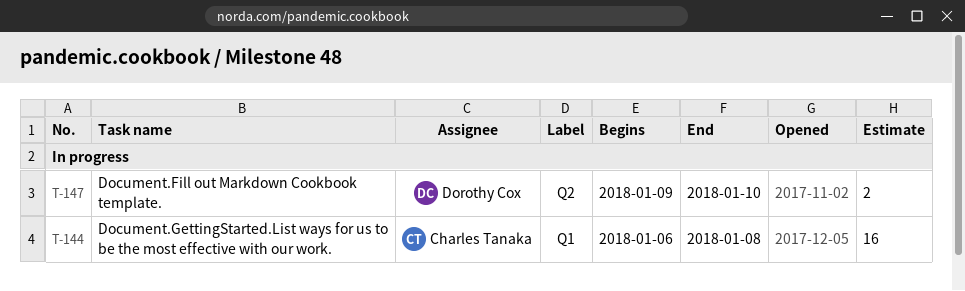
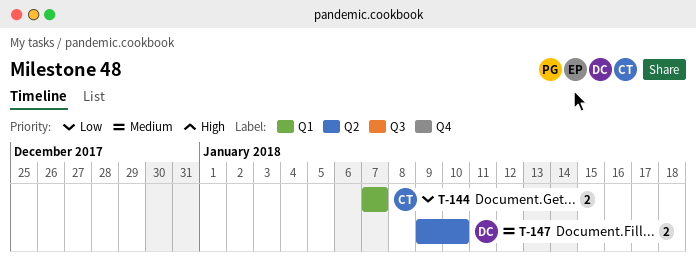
T-144, estimate: 16 -> 2
T-144, start: Jan 6 -> Jan 7
T-144, due: Jan 8 -> Jan 7

